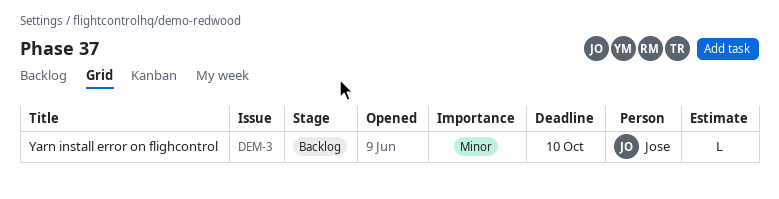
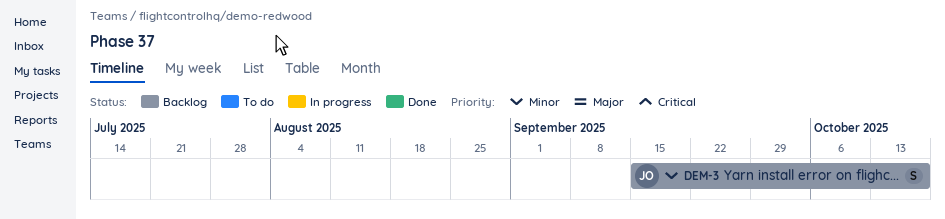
DEM-3, estimate: L -> S
DEM-3, due: Oct 10 -> Oct 17

